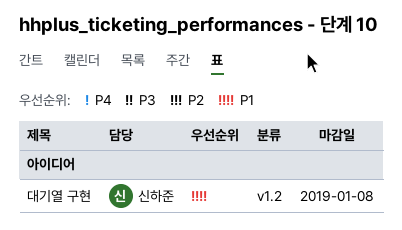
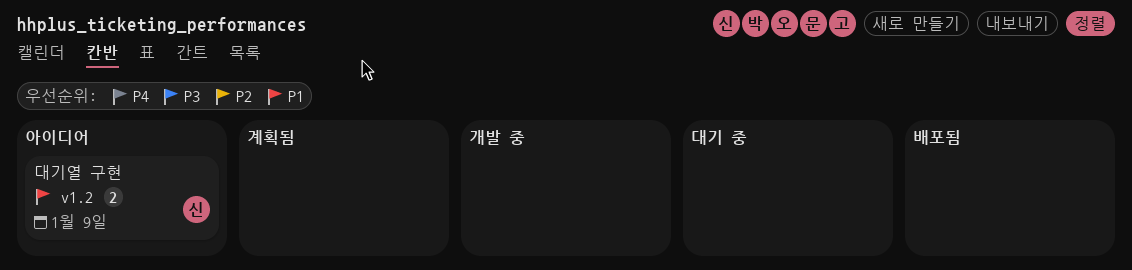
대기열 구현, due: Jan 8 -> Jan 9

